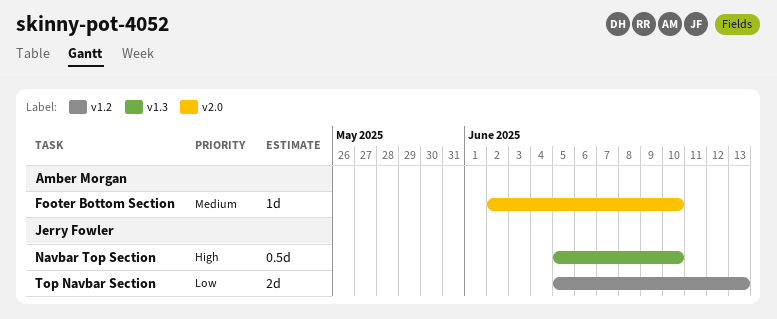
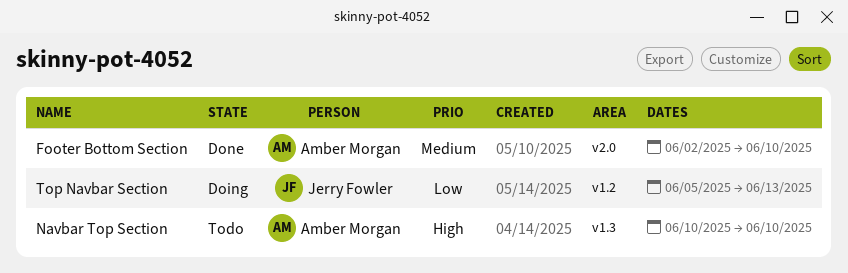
Navbar Top Section, owner: Jerry Fowler -> Amber Morgan
Navbar Top Section, start: Jun 5 -> Jun 10

